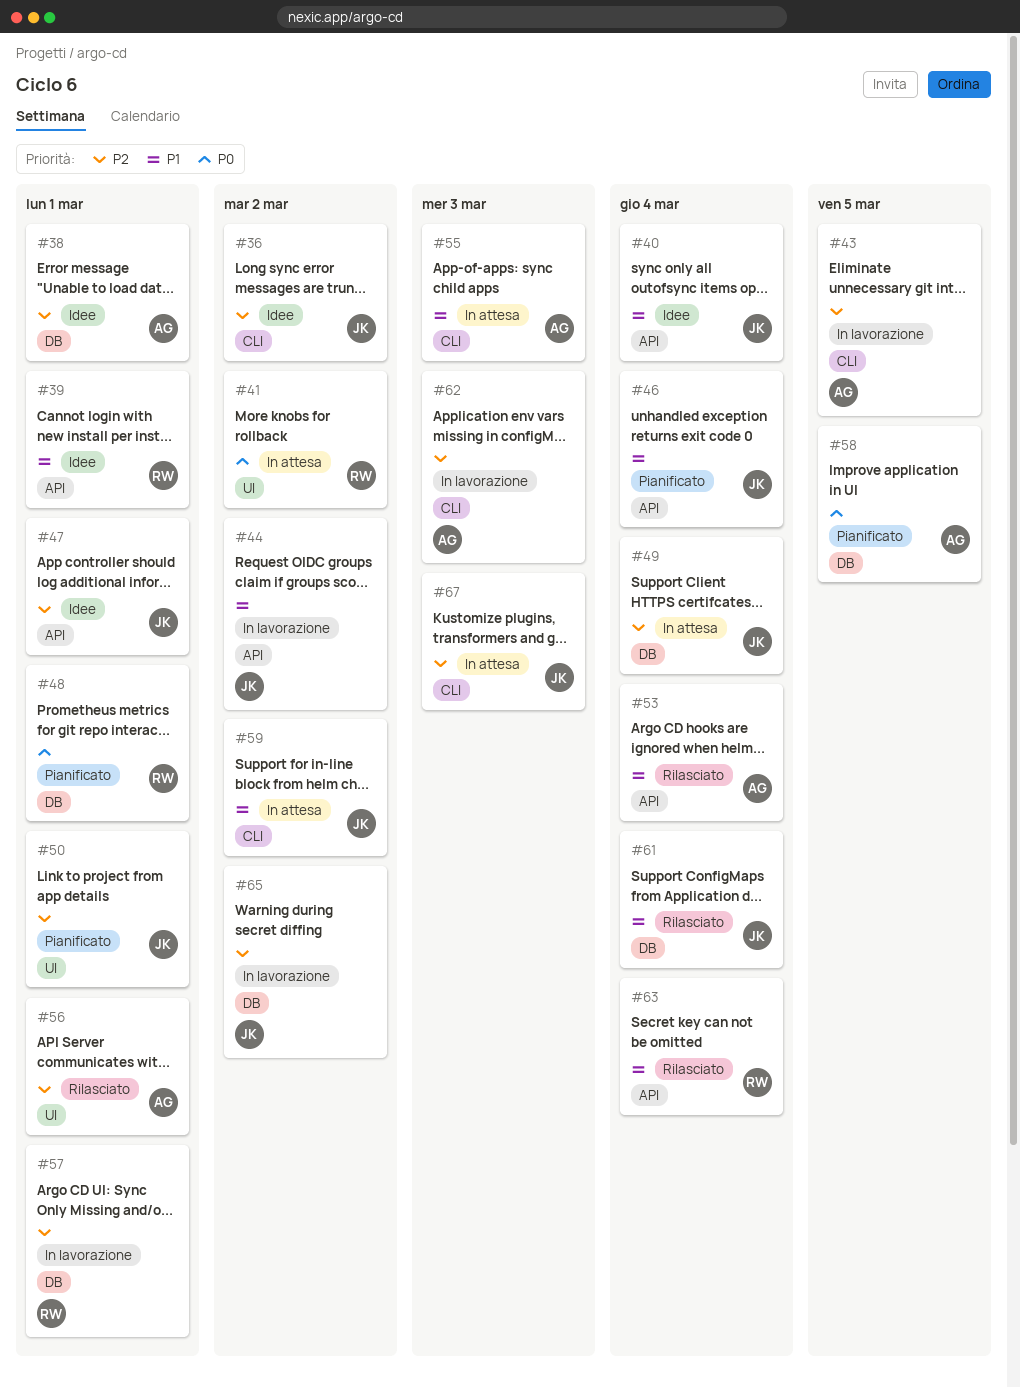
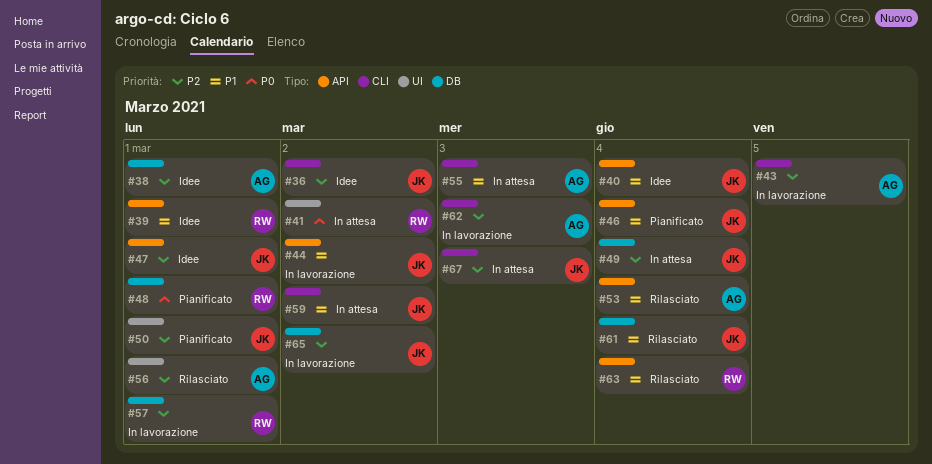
#58: present -> none

